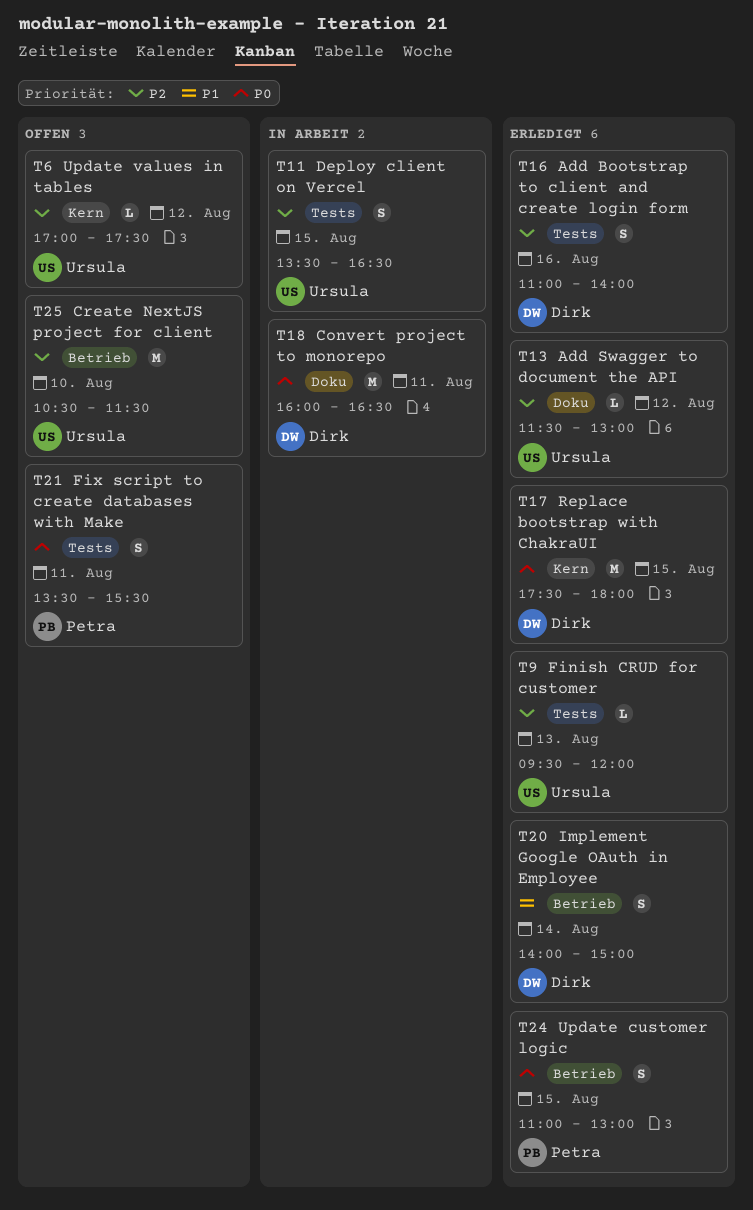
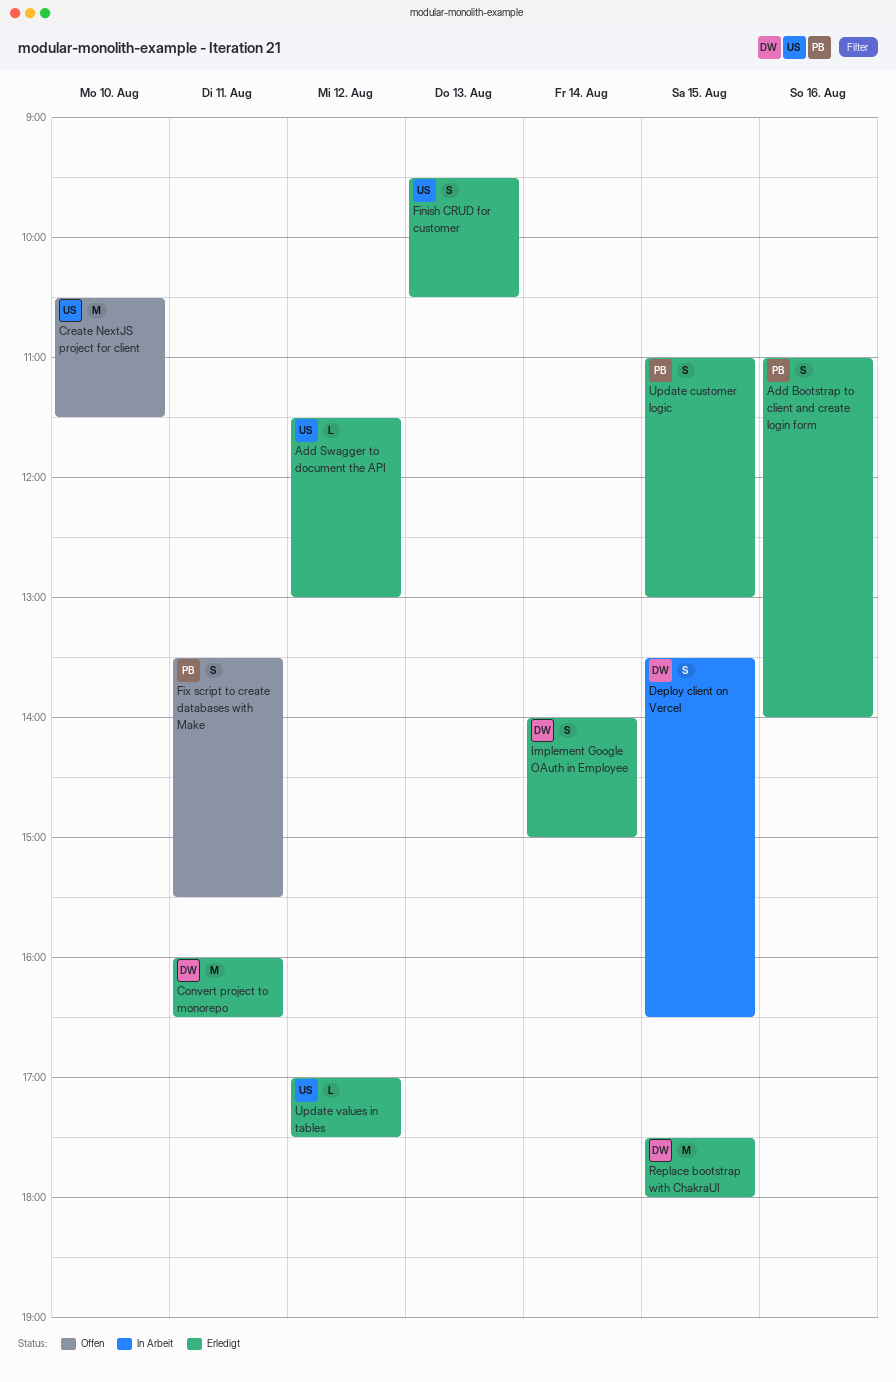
Add Bootstrap to client and create login form, owner: Dirk -> Petra
Convert project to monorepo, status: In Arbeit -> Erledigt
Deploy client on Vercel, owner: Ursula -> Dirk
Finish CRUD for customer, estimate: L -> S
Finish CRUD for customer, ends: 12:00 -> 10:30
Update values in tables, status: Offen -> Erledigt

